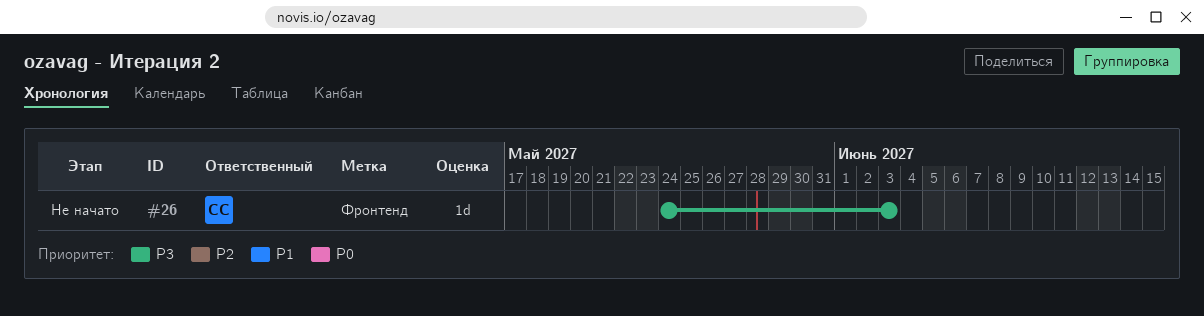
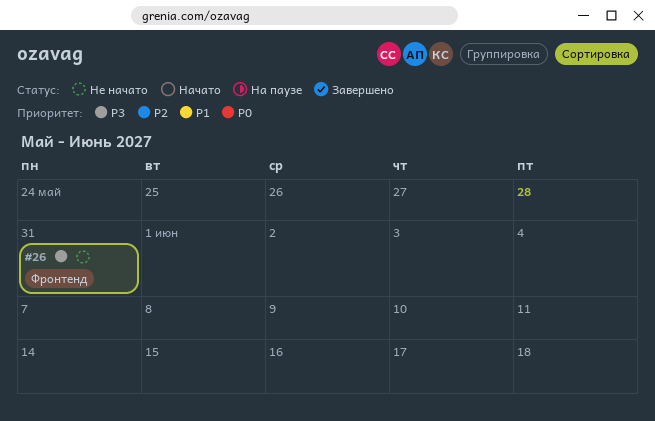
#26, due: Jun 3 -> May 31

